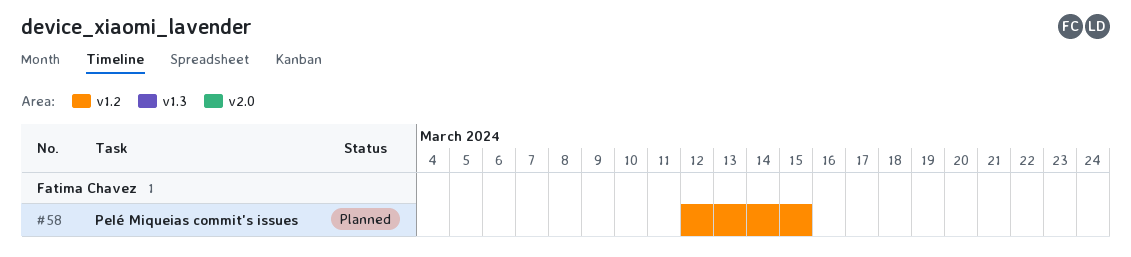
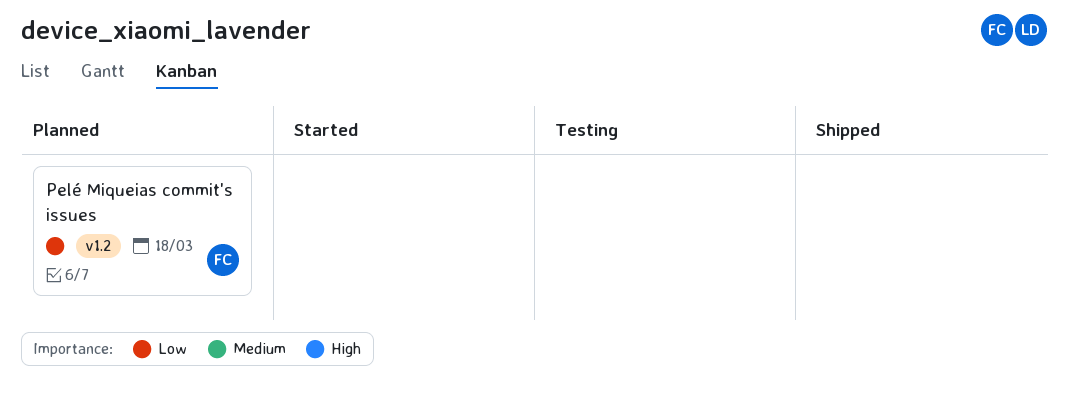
Pelé Miqueias commit's issues, due: Mar 15 -> Mar 18

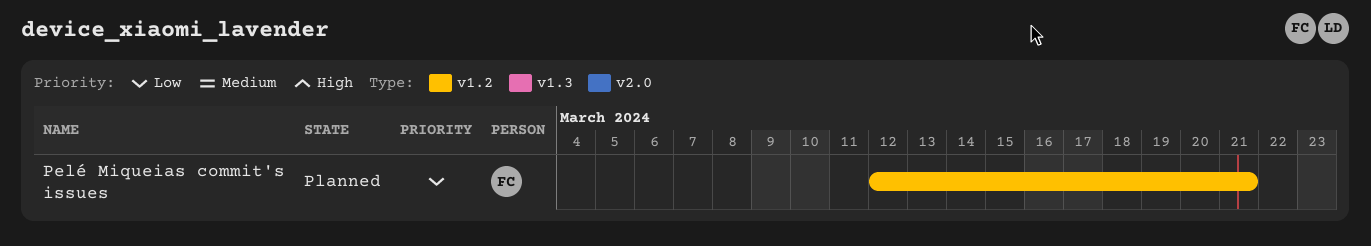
Pelé Miqueias commit's issues, due: Mar 18 -> Mar 21

